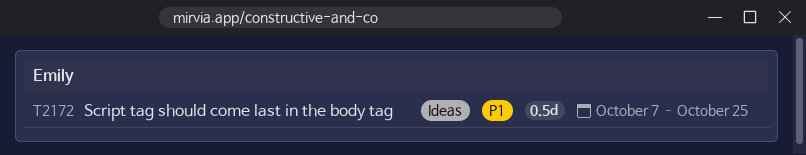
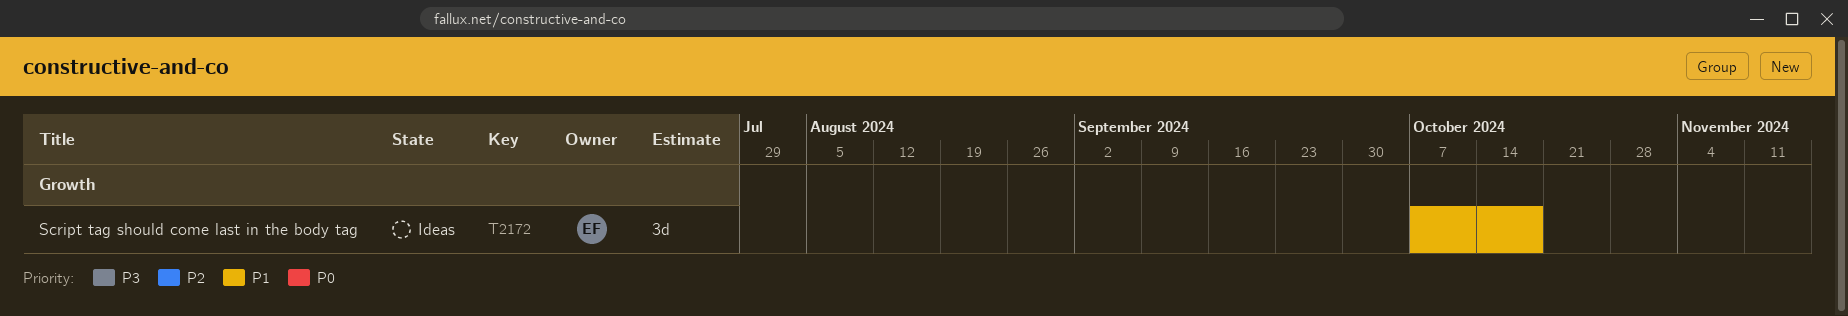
T2172, estimate: 0.5d -> 3d
T2172, due: Oct 25 -> Oct 18

